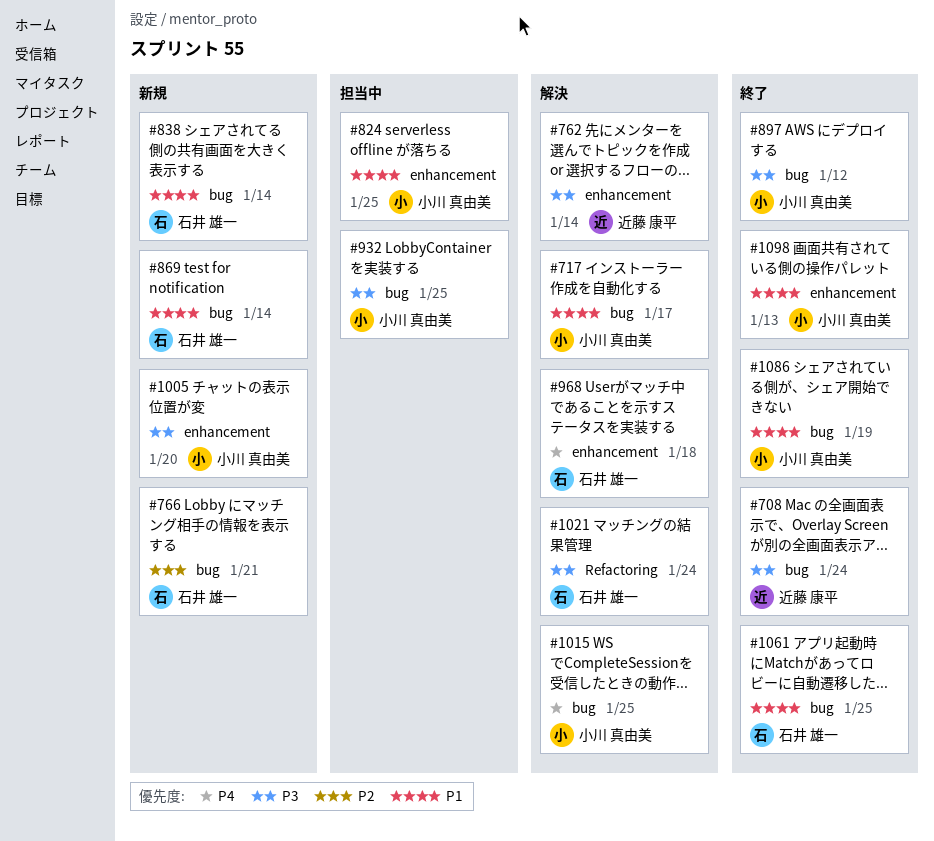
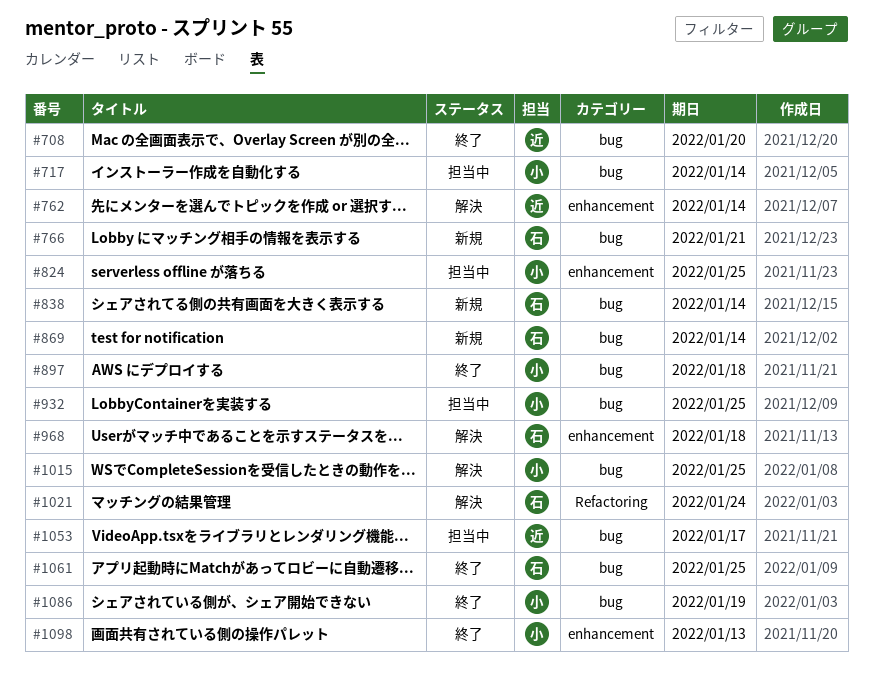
#708, due: Jan 24 -> Jan 20
#717, status: 解決 -> 担当中
#717, due: Jan 17 -> Jan 14
#897, due: Jan 12 -> Jan 18
#1005: present -> none
#1053: none -> present

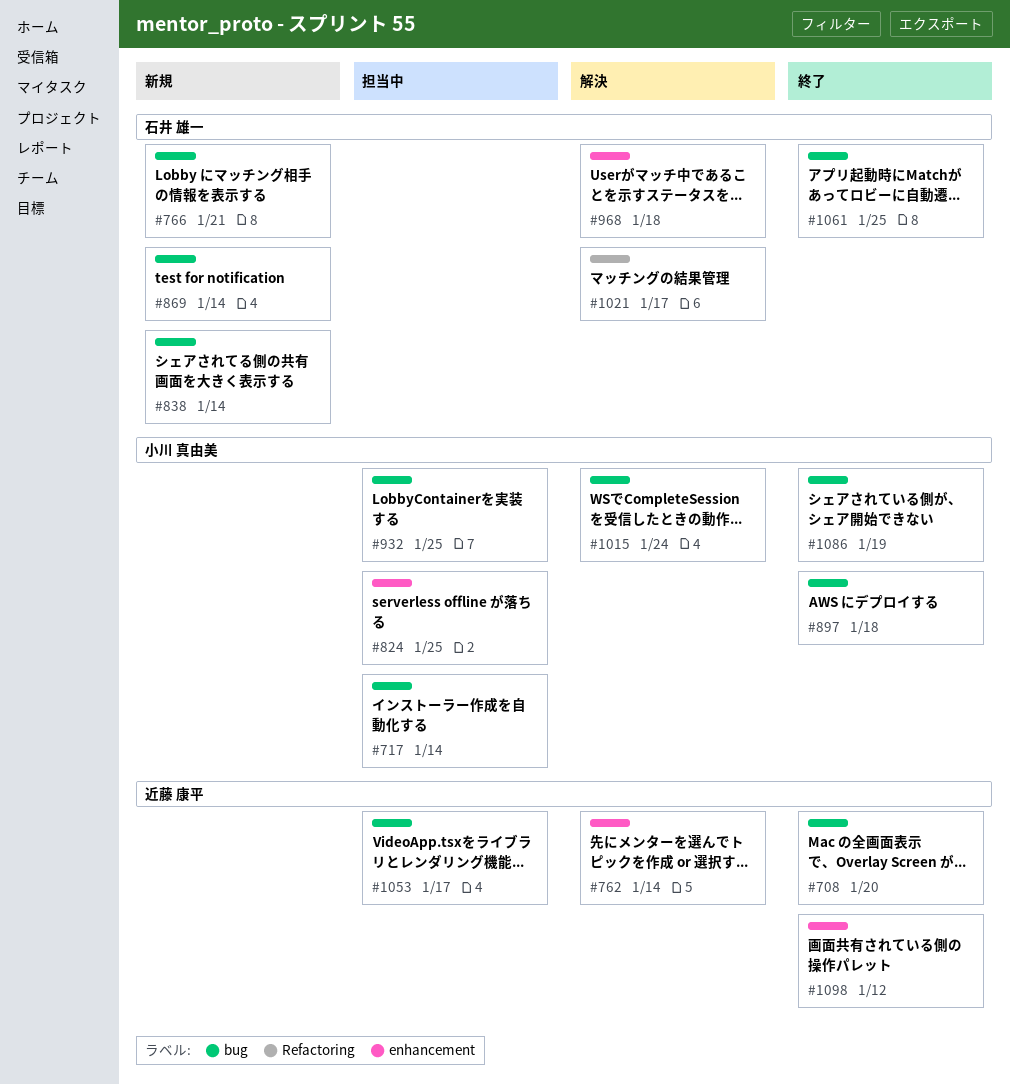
#1015, due: Jan 25 -> Jan 24
#1021, due: Jan 24 -> Jan 17
#1098, owner: 小川 真由美 -> 近藤 康平
#1098, due: Jan 13 -> Jan 12

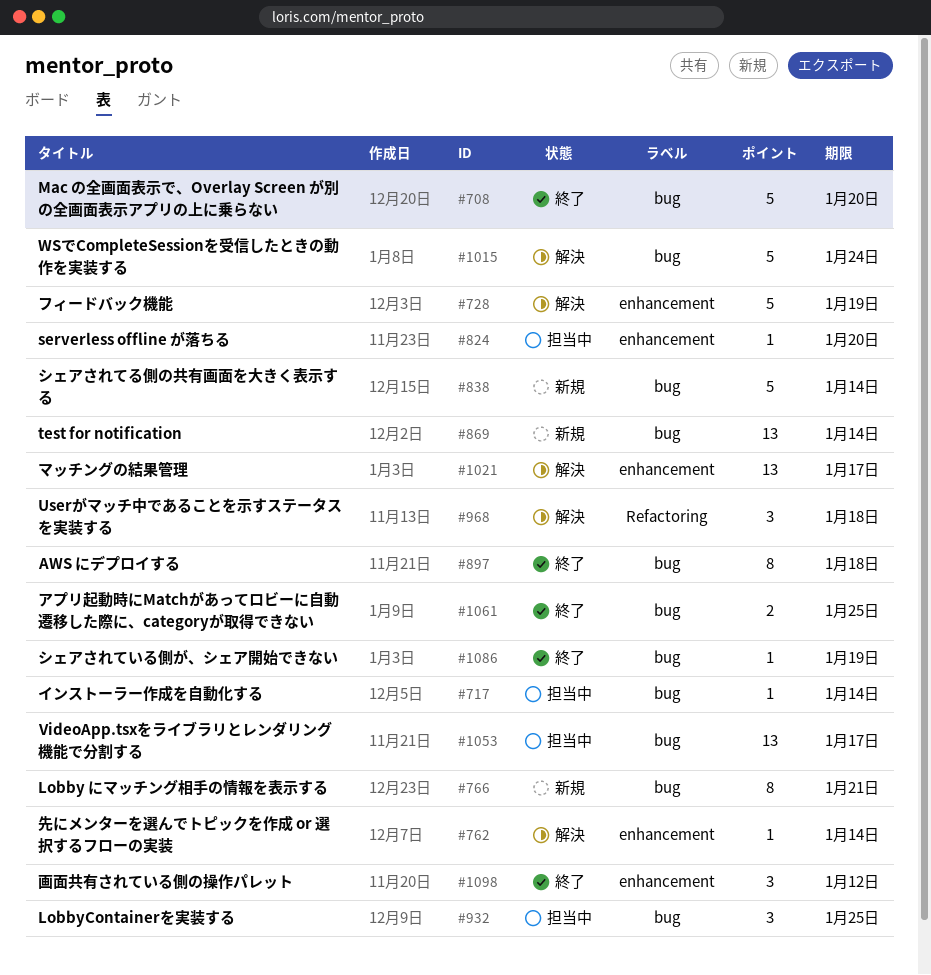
#728: none -> present
#824, due: Jan 25 -> Jan 20
#968, label: enhancement -> Refactoring
#1021, label: Refactoring -> enhancement

